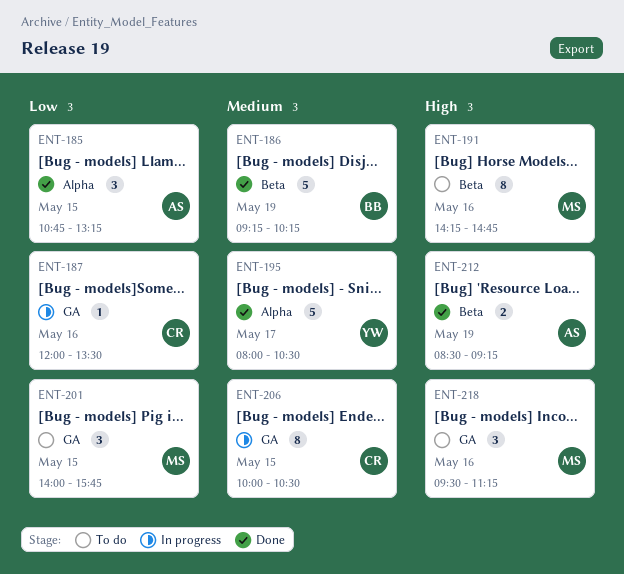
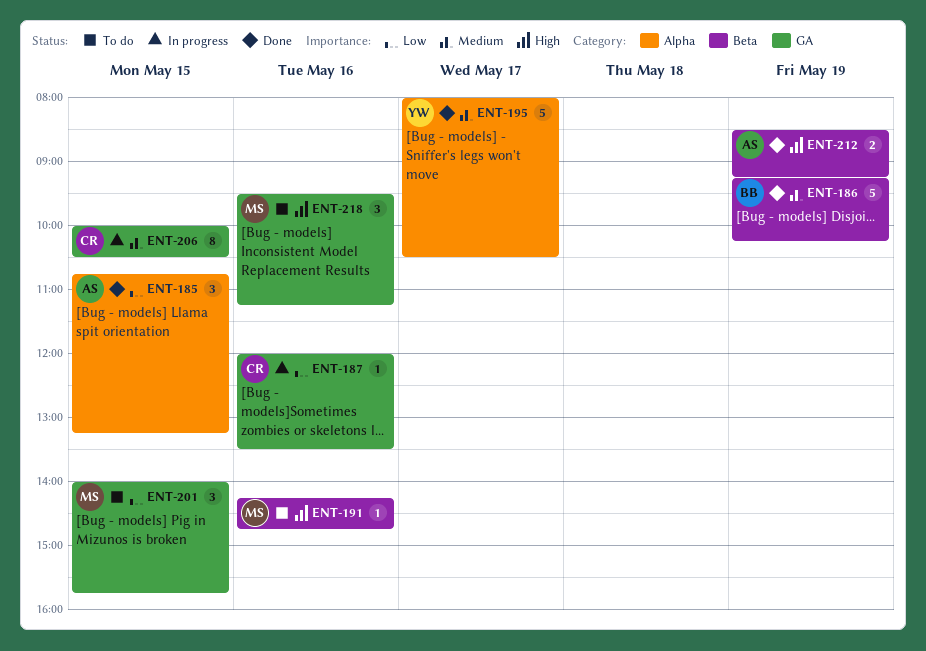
ENT-191, estimate: 8 -> 1

